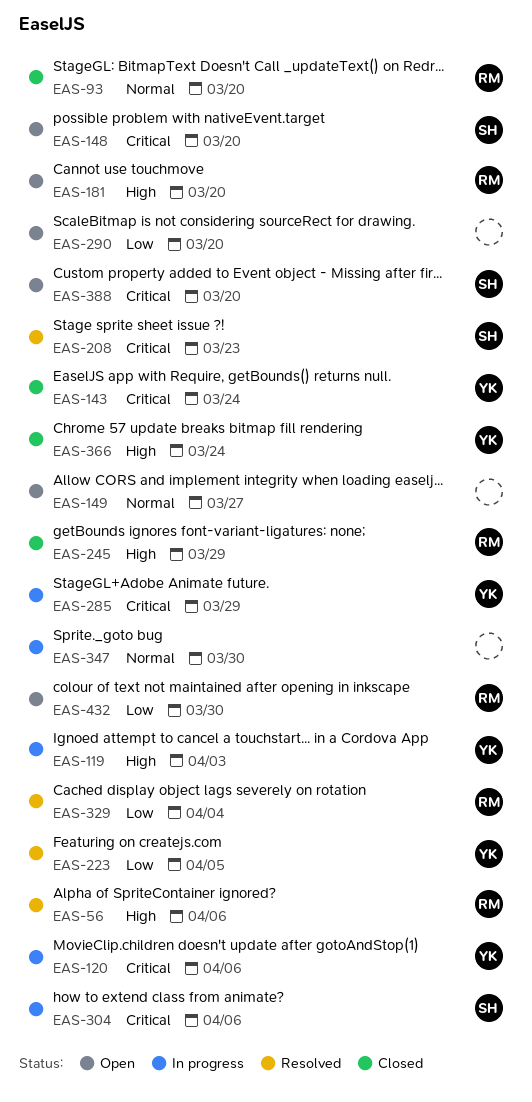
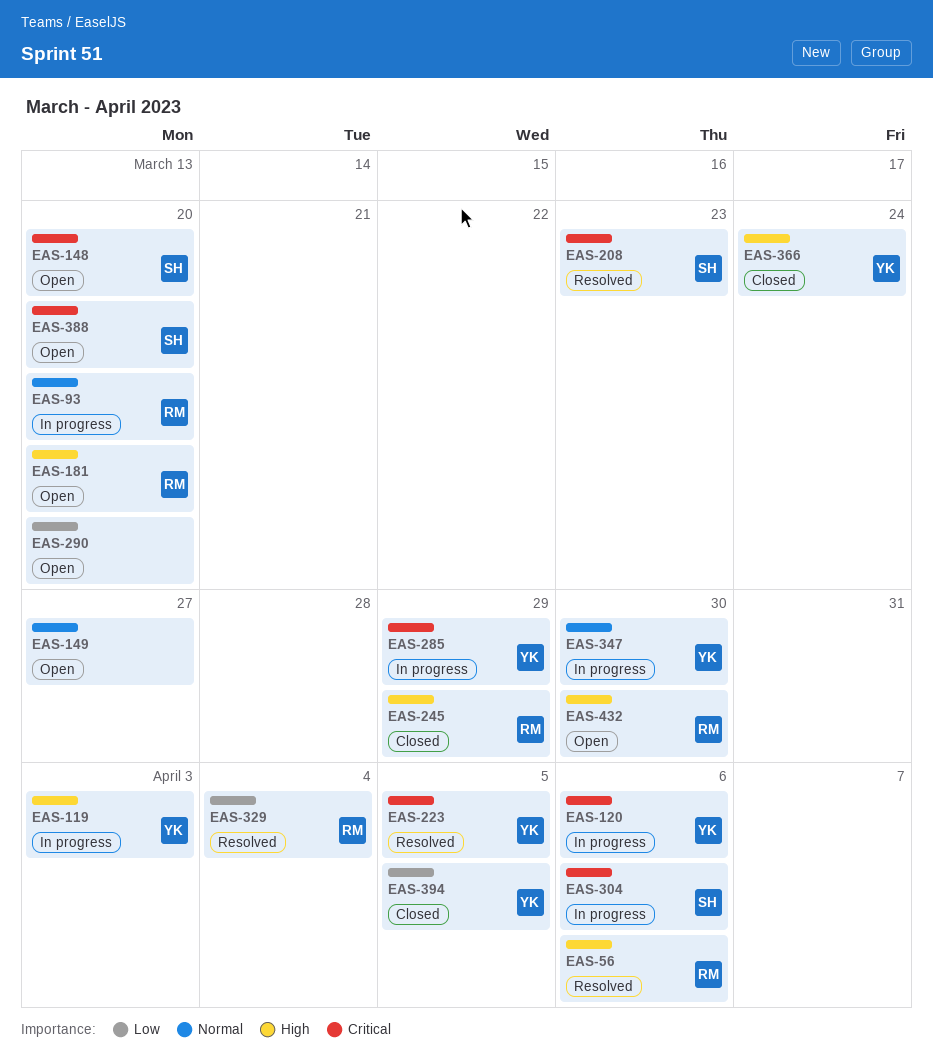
EAS-93, status: Closed -> In progress
EAS-143: present -> none
EAS-223, priority: Low -> Critical
EAS-347, owner: none -> YK
EAS-394: none -> present
EAS-432, priority: Low -> High

